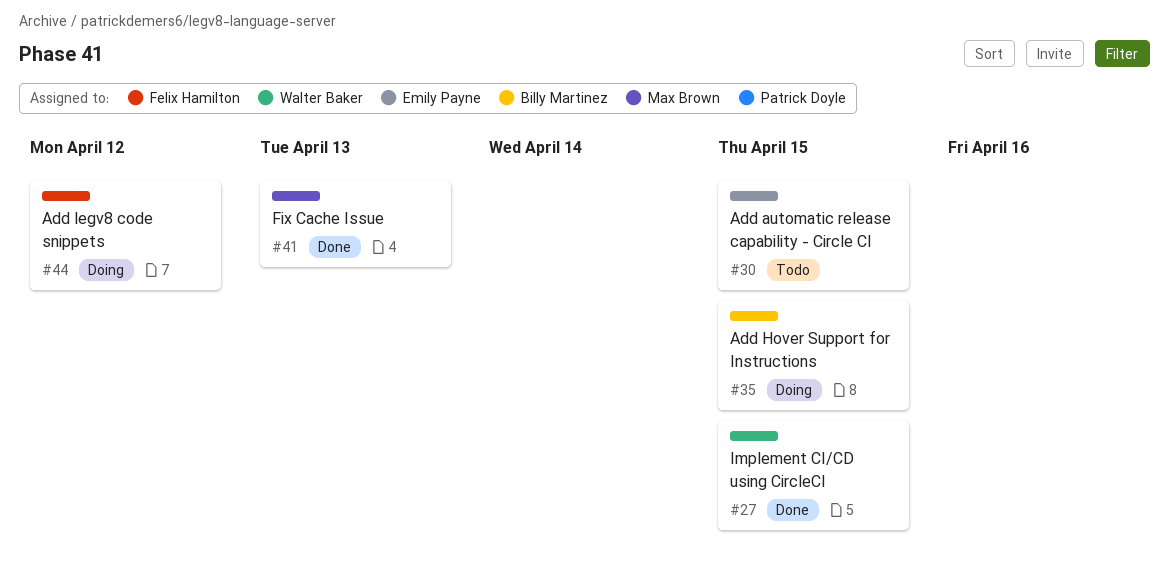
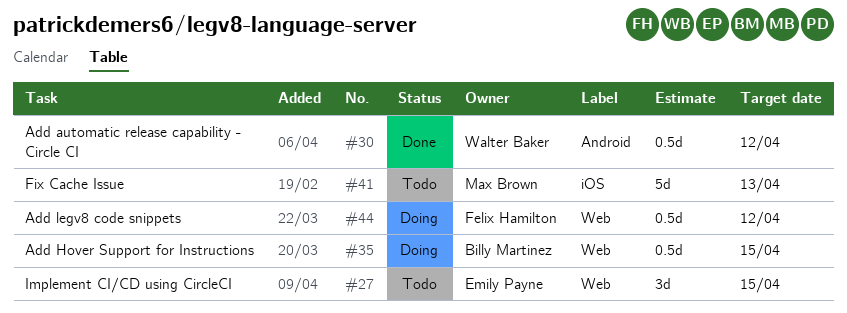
#27, status: Done -> Todo
#27, owner: Walter Baker -> Emily Payne
#30, status: Todo -> Done
#30, owner: Emily Payne -> Walter Baker
#30, due: Apr 15 -> Apr 12
#41, status: Done -> Todo

